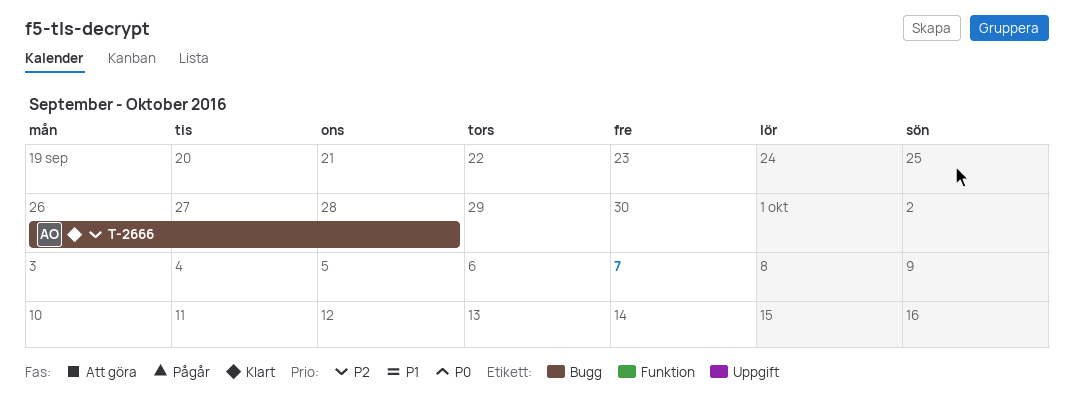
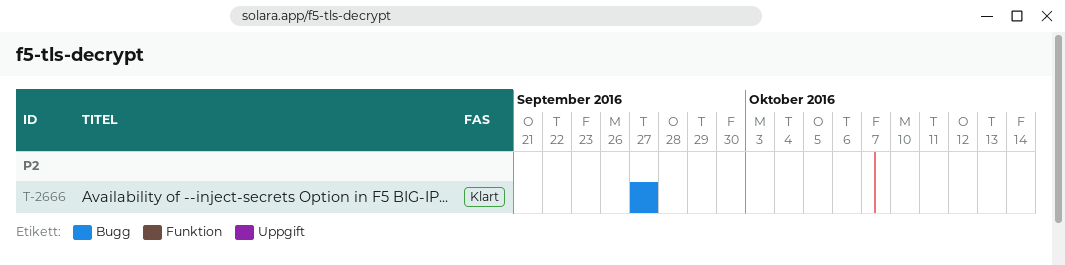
T-2666, start: Sep 26 -> Sep 27
T-2666, due: Sep 28 -> Sep 27

